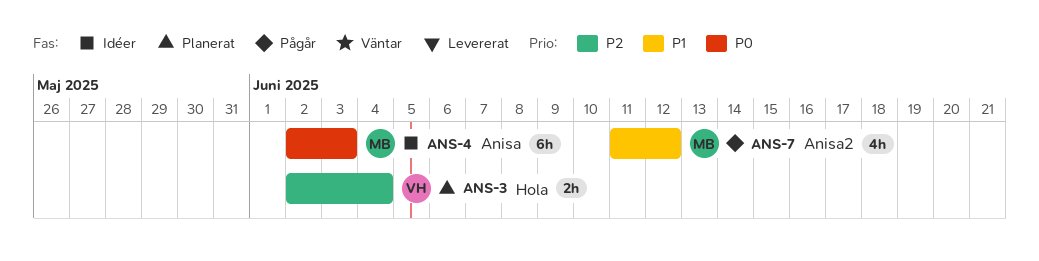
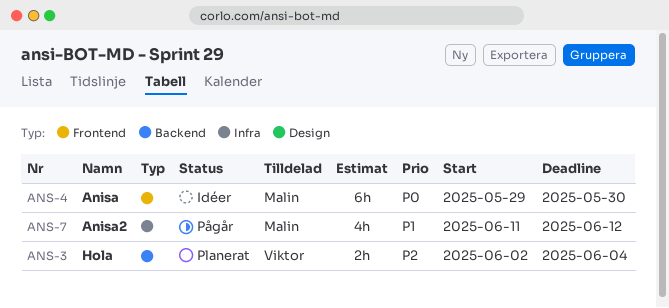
ANS-4, start: Jun 2 -> May 29
ANS-4, due: Jun 3 -> May 30

